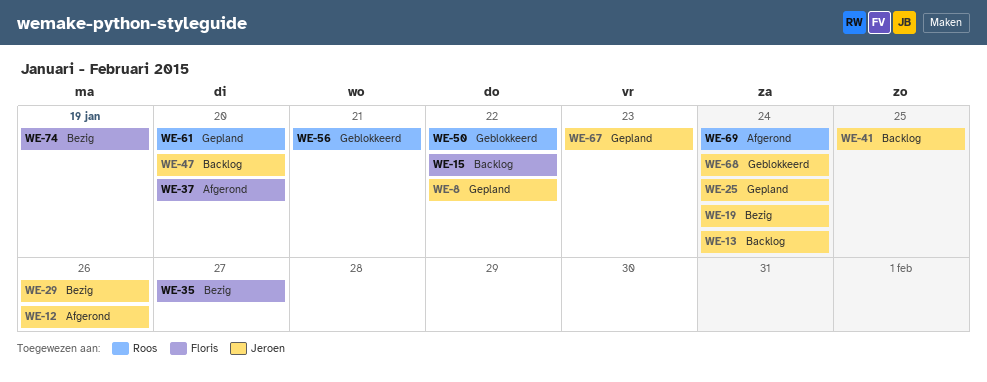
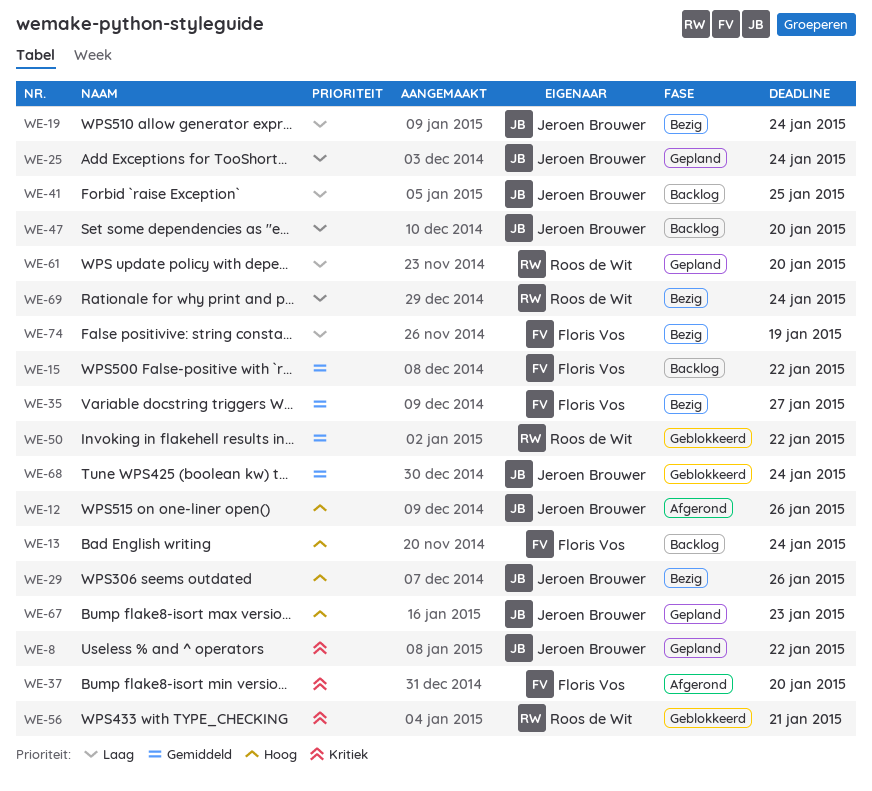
WE-13, owner: Jeroen Brouwer -> Floris Vos
WE-69, status: Afgerond -> Bezig

